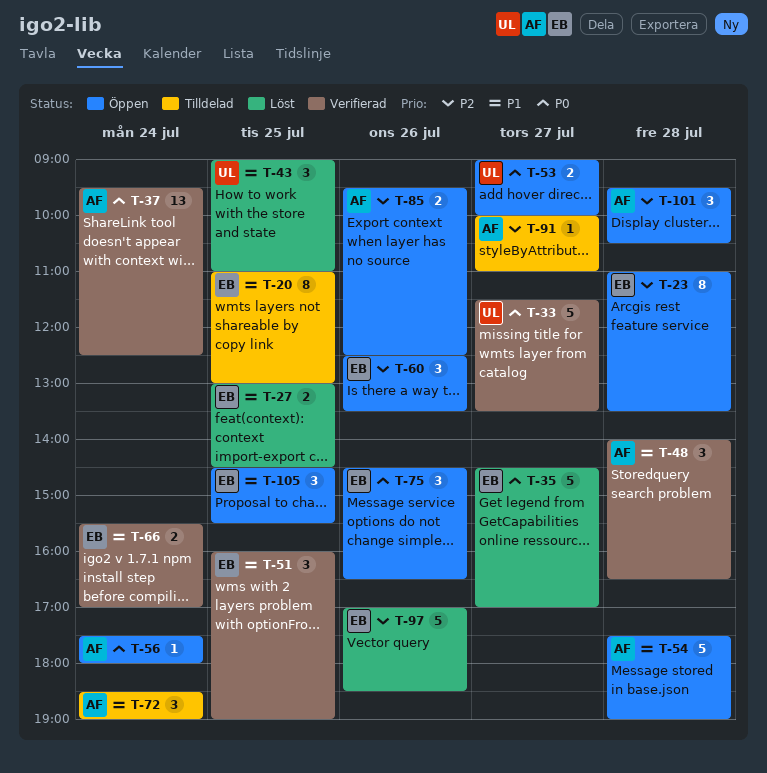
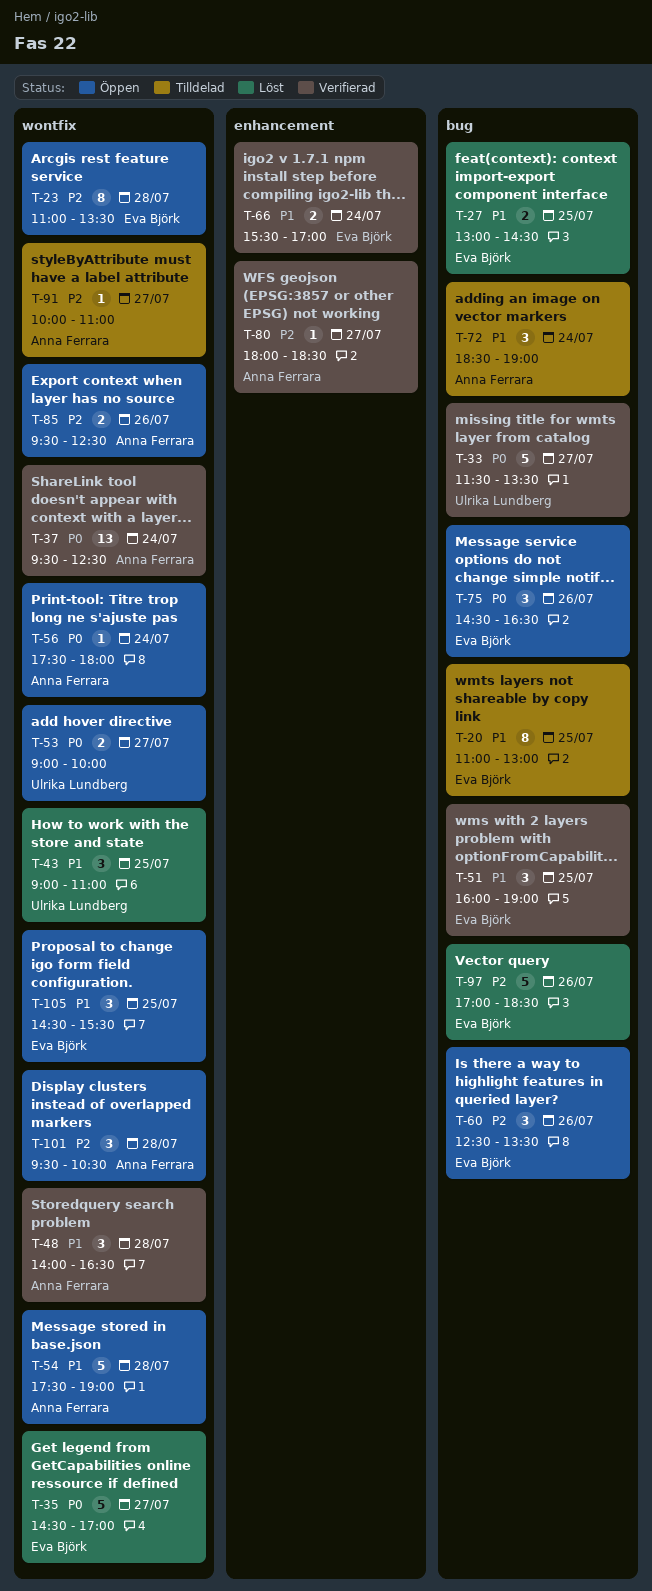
T-80: none -> present

